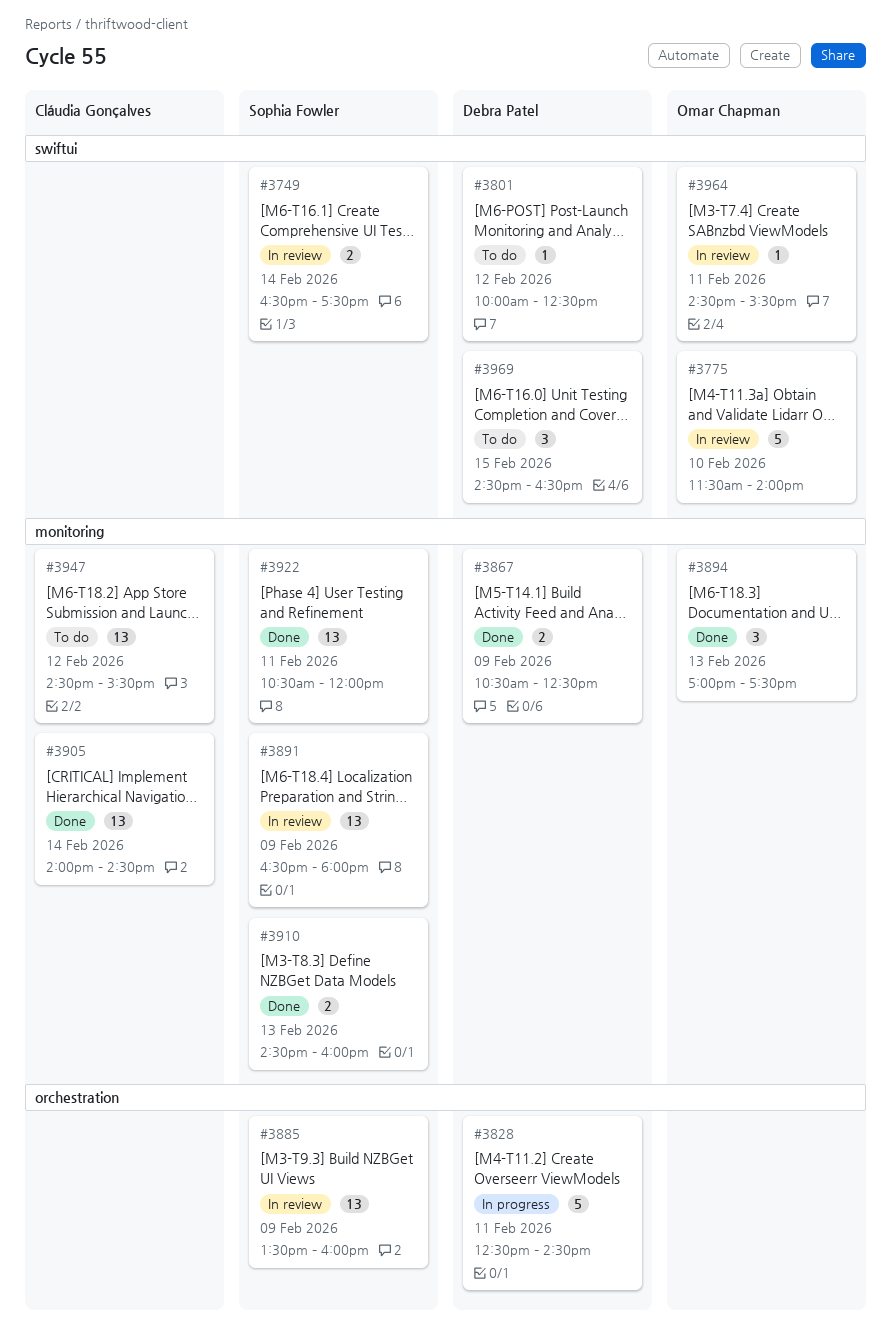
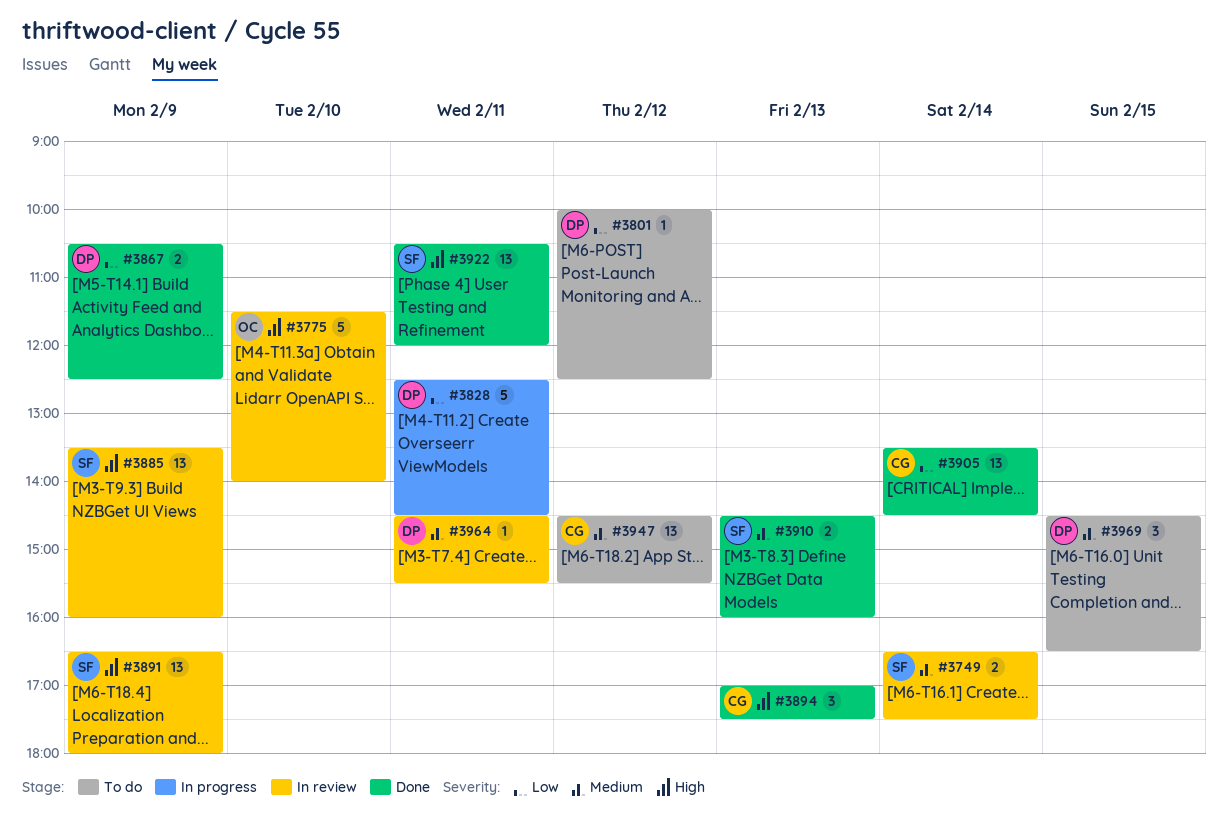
#3894, owner: Omar Chapman -> Cláudia Gonçalves
#3905, begins: 14:00 -> 13:30
#3964, owner: Omar Chapman -> Debra Patel

